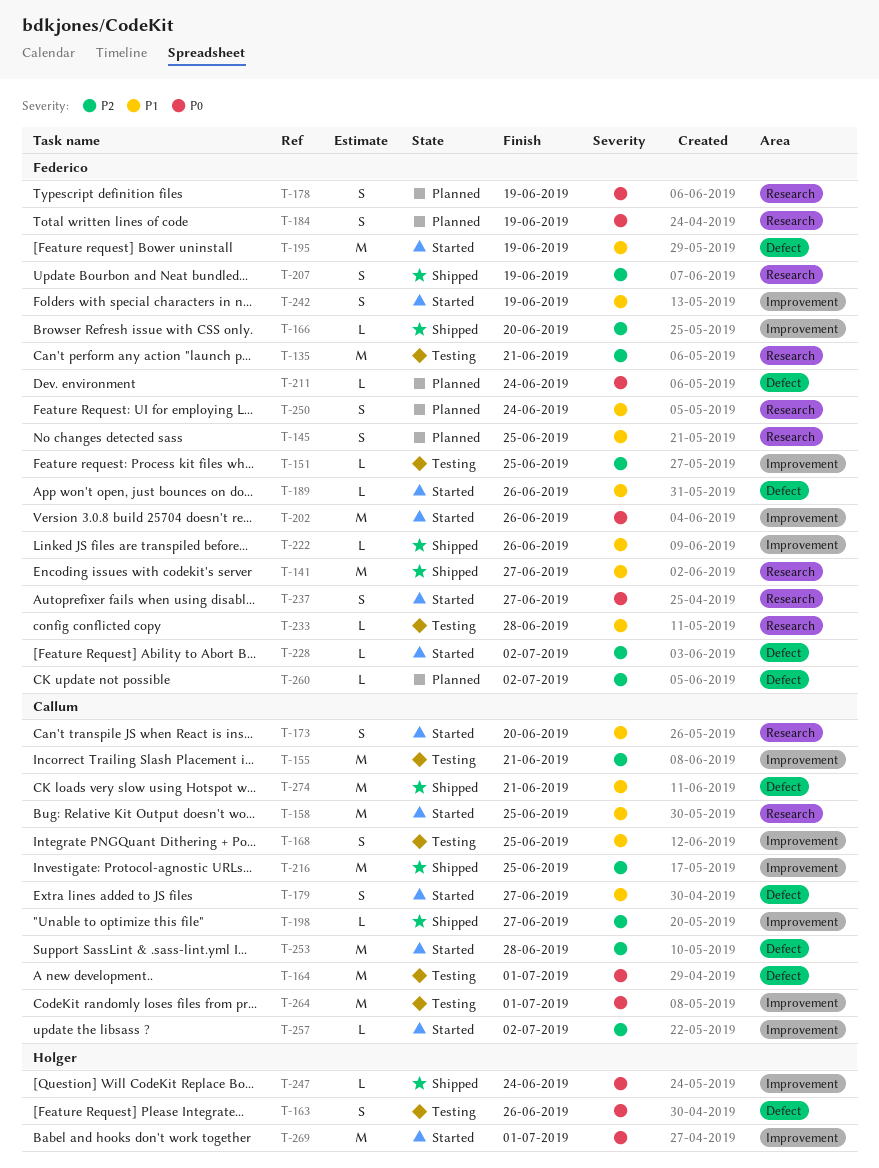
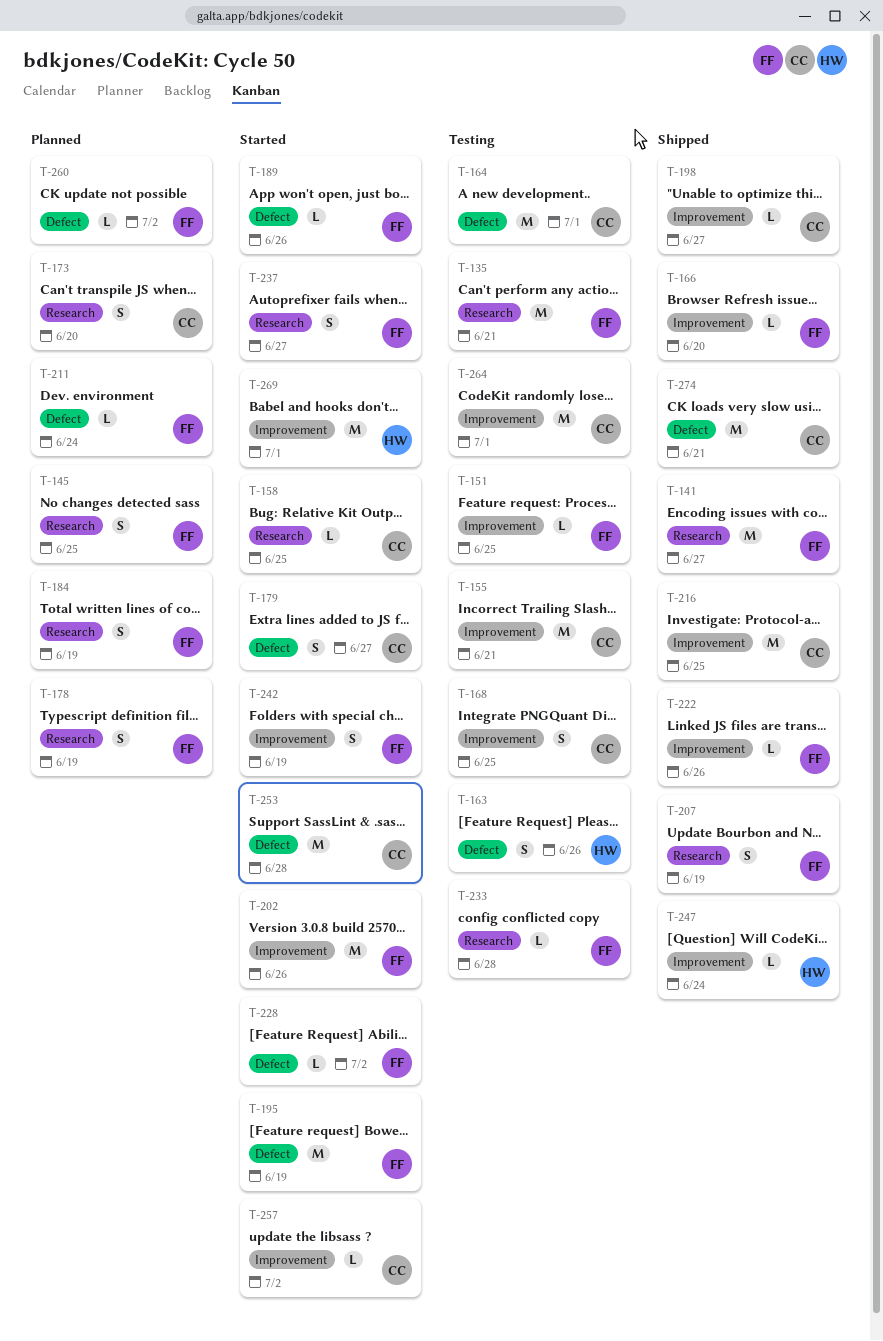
T-158, estimate: M -> L
T-173, status: Started -> Planned
T-250: present -> none

